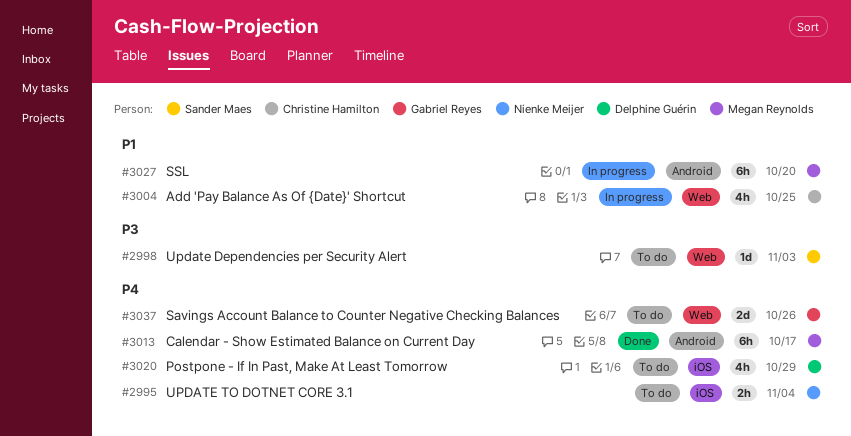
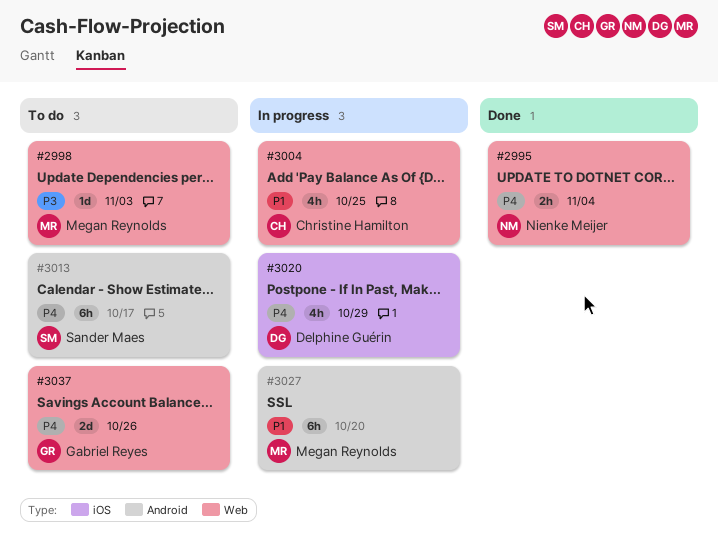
#2995, status: To do -> Done
#2995, label: iOS -> Web
#2998, owner: Sander Maes -> Megan Reynolds
#3013, status: Done -> To do
#3013, owner: Megan Reynolds -> Sander Maes
#3020, status: To do -> In progress

